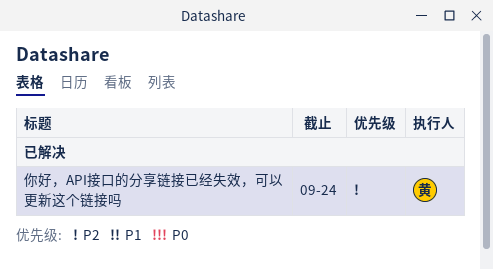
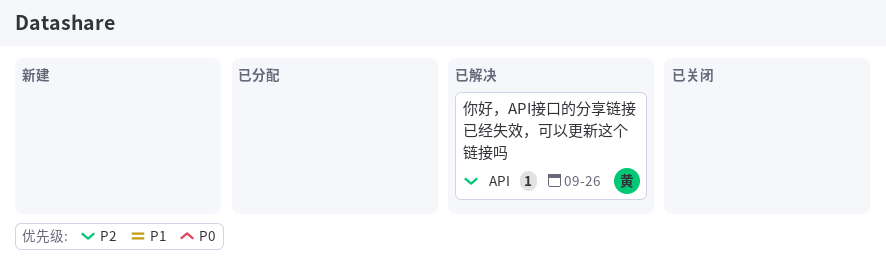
你好，API接口的分享链接已经失效，可以更新这个链接吗, due: Sep 24 -> Sep 26

